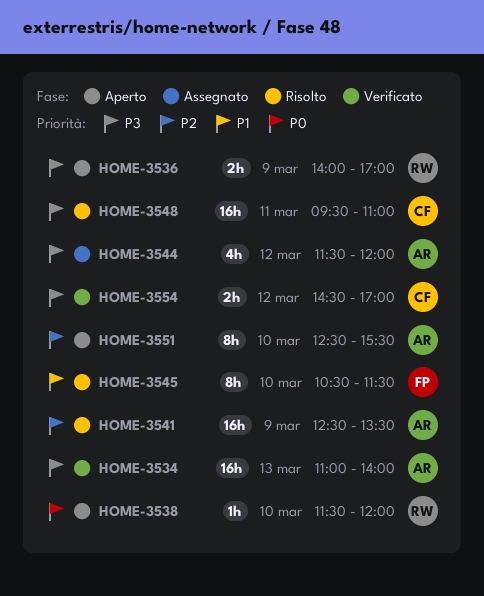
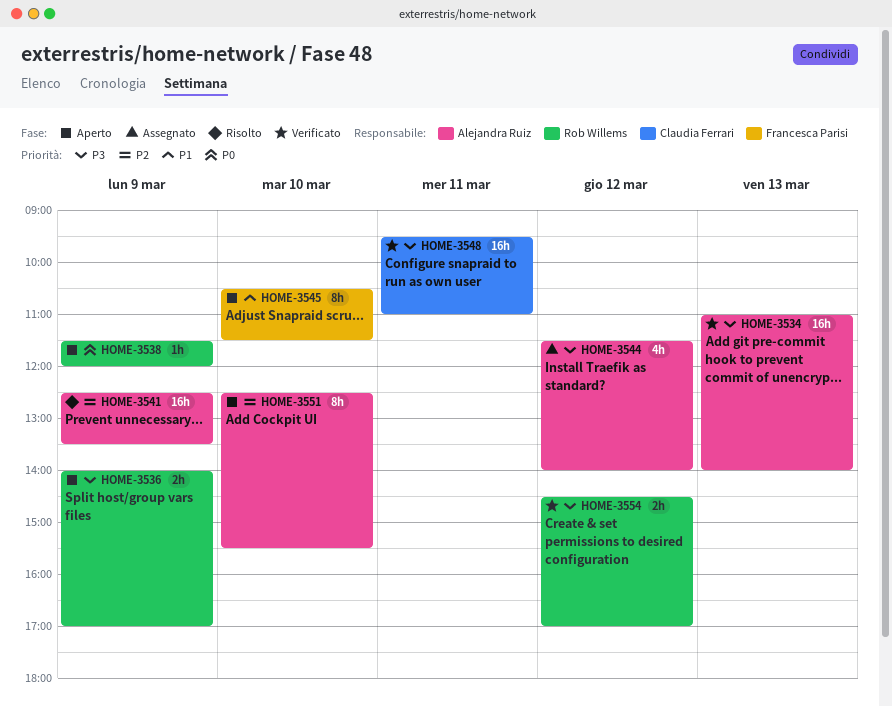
HOME-3538, day: Mar 10 -> Mar 9
HOME-3544, ends: 12:00 -> 14:00
HOME-3545, status: Risolto -> Aperto
HOME-3548, status: Risolto -> Verificato
HOME-3554, owner: Claudia Ferrari -> Rob Willems

